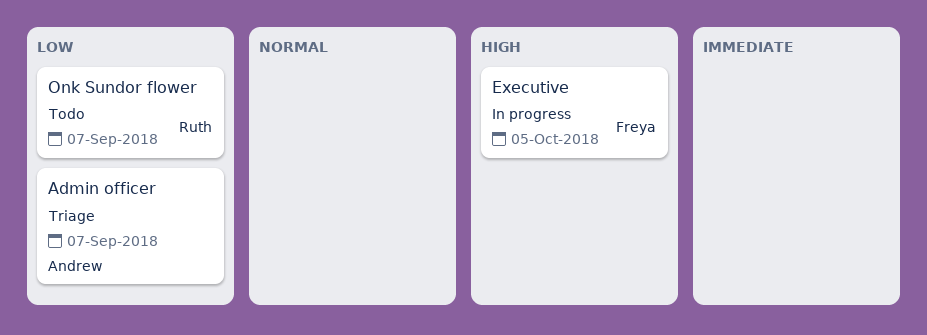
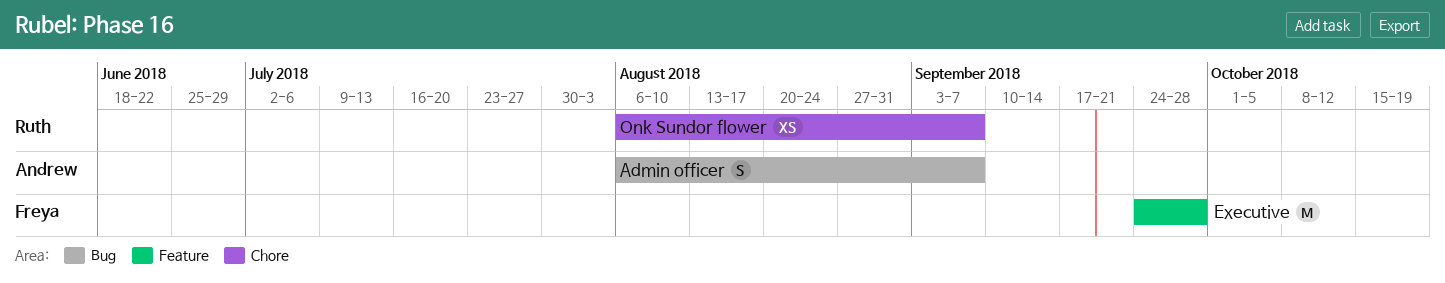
Executive, due: Oct 5 -> Sep 28

